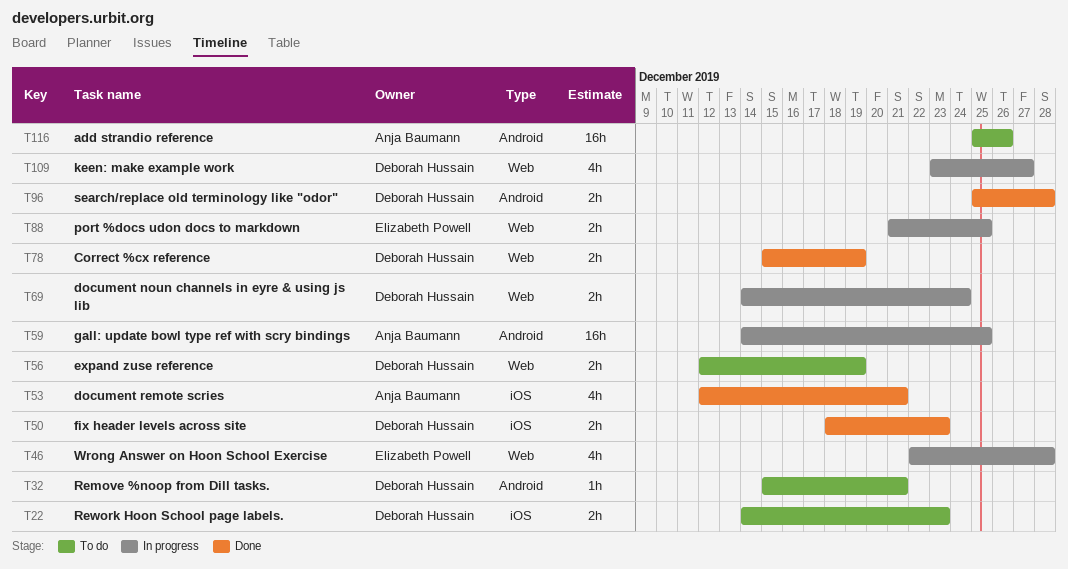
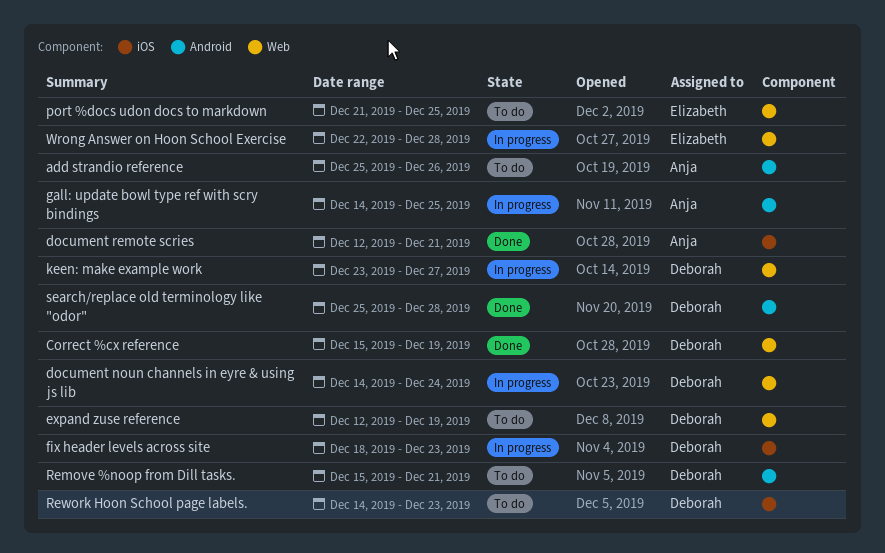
fix header levels across site, status: Done -> In progress
port %docs udon docs to markdown, status: In progress -> To do

